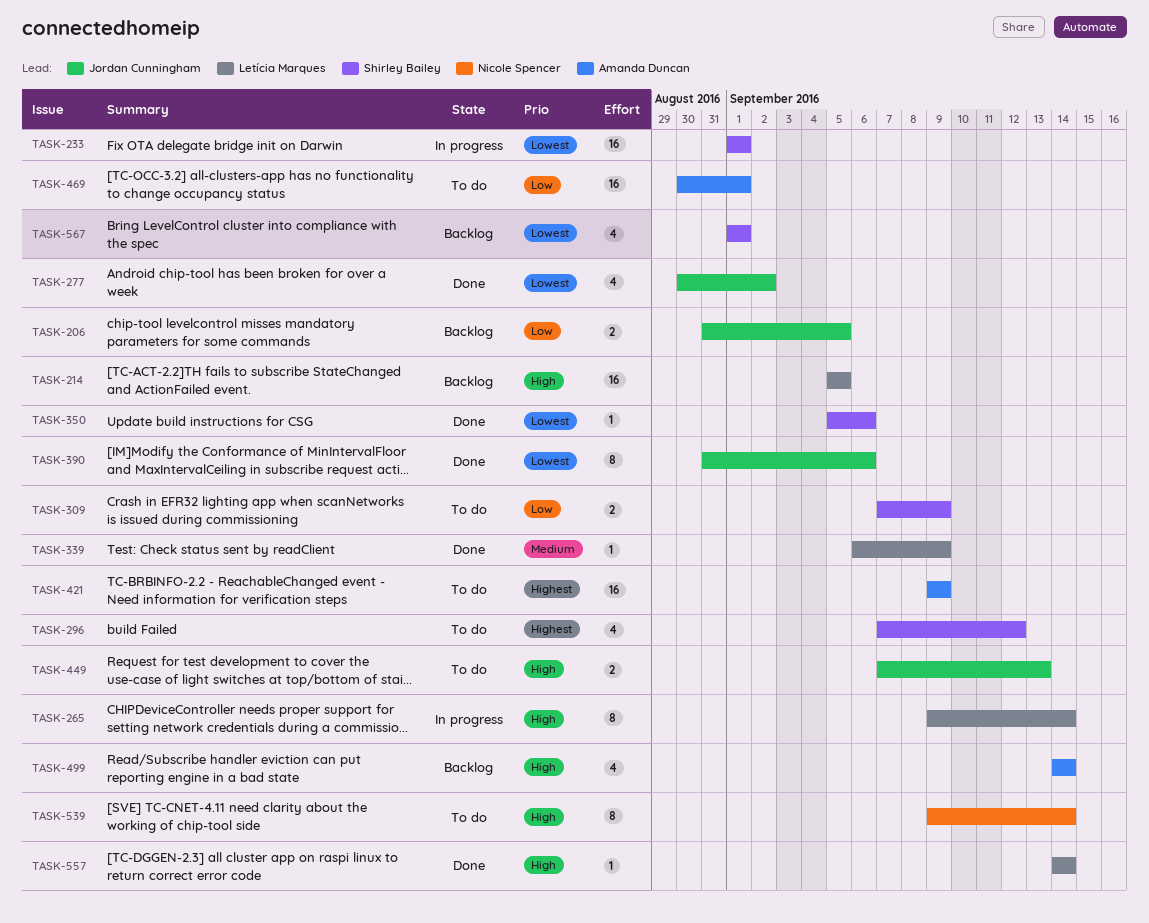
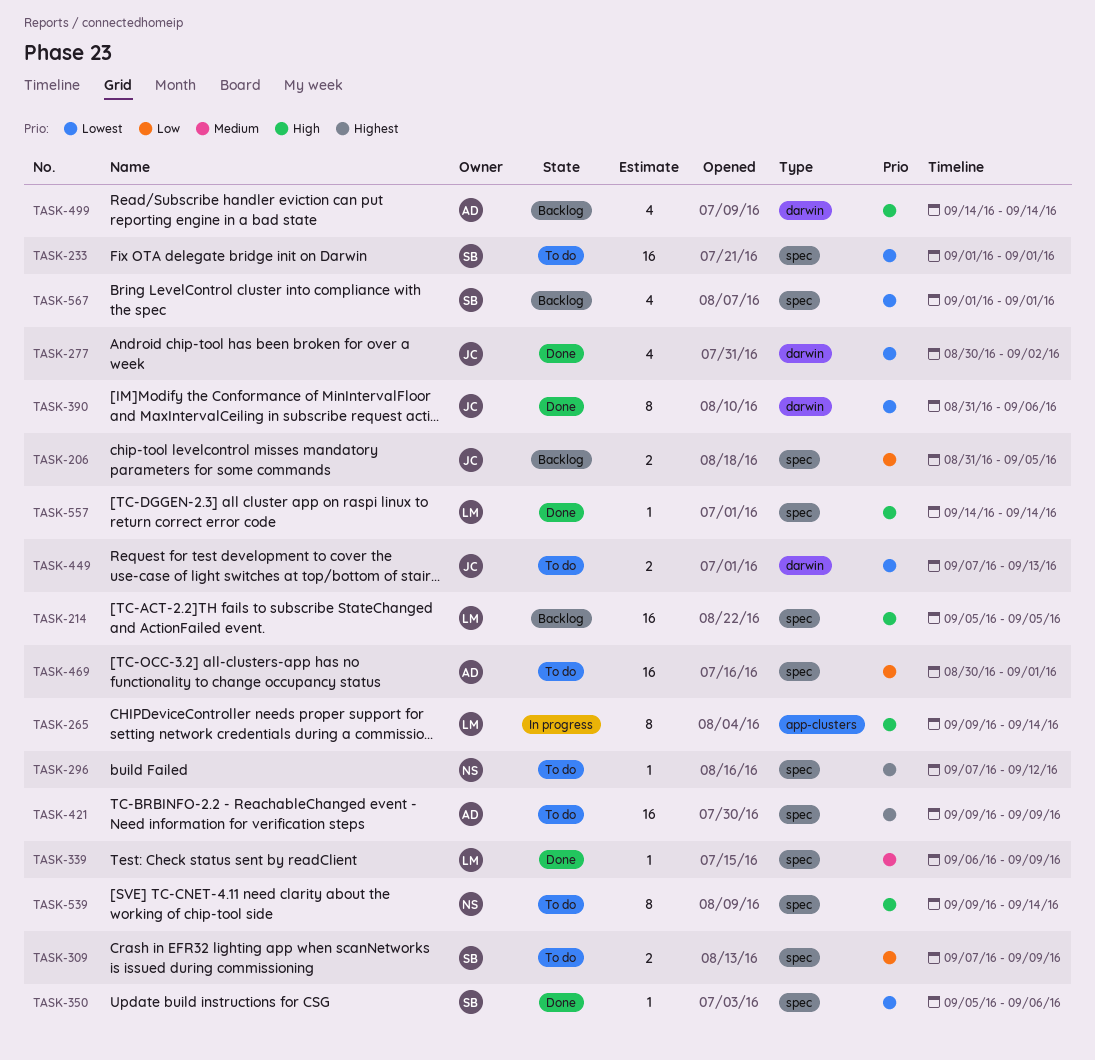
TASK-233, status: In progress -> To do
TASK-296, owner: Shirley Bailey -> Nicole Spencer
TASK-296, estimate: 4 -> 1
TASK-449, priority: High -> Lowest

